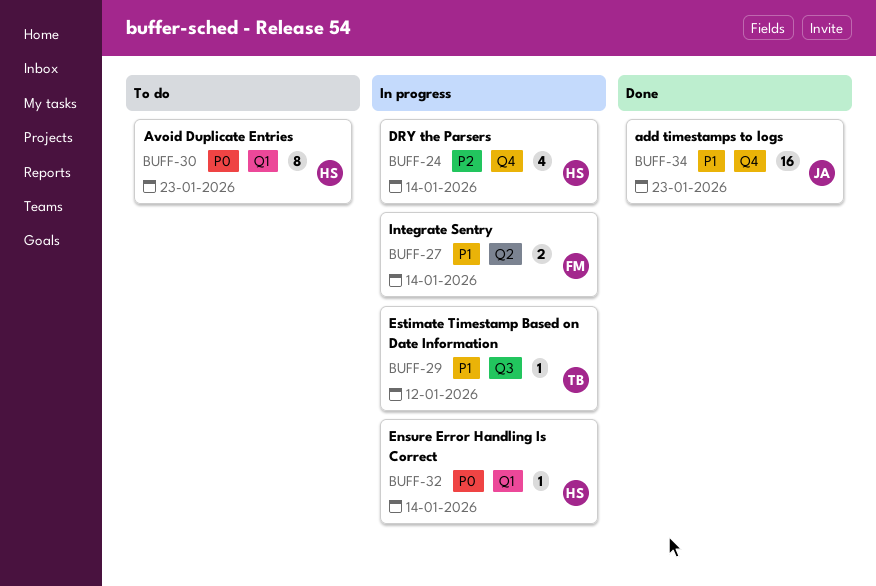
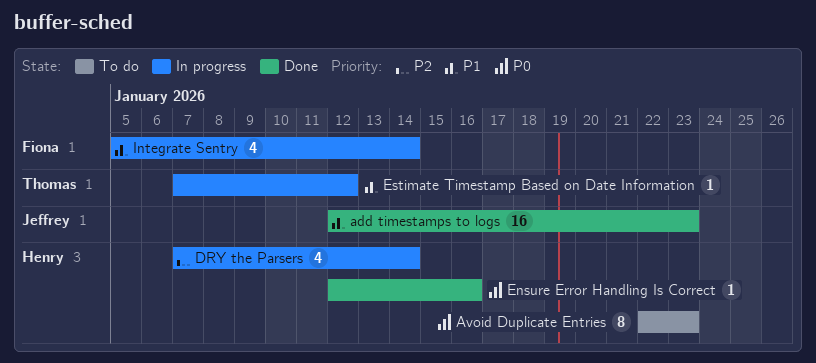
Ensure Error Handling Is Correct, status: In progress -> Done
Ensure Error Handling Is Correct, due: Jan 14 -> Jan 16
Integrate Sentry, estimate: 2 -> 4

